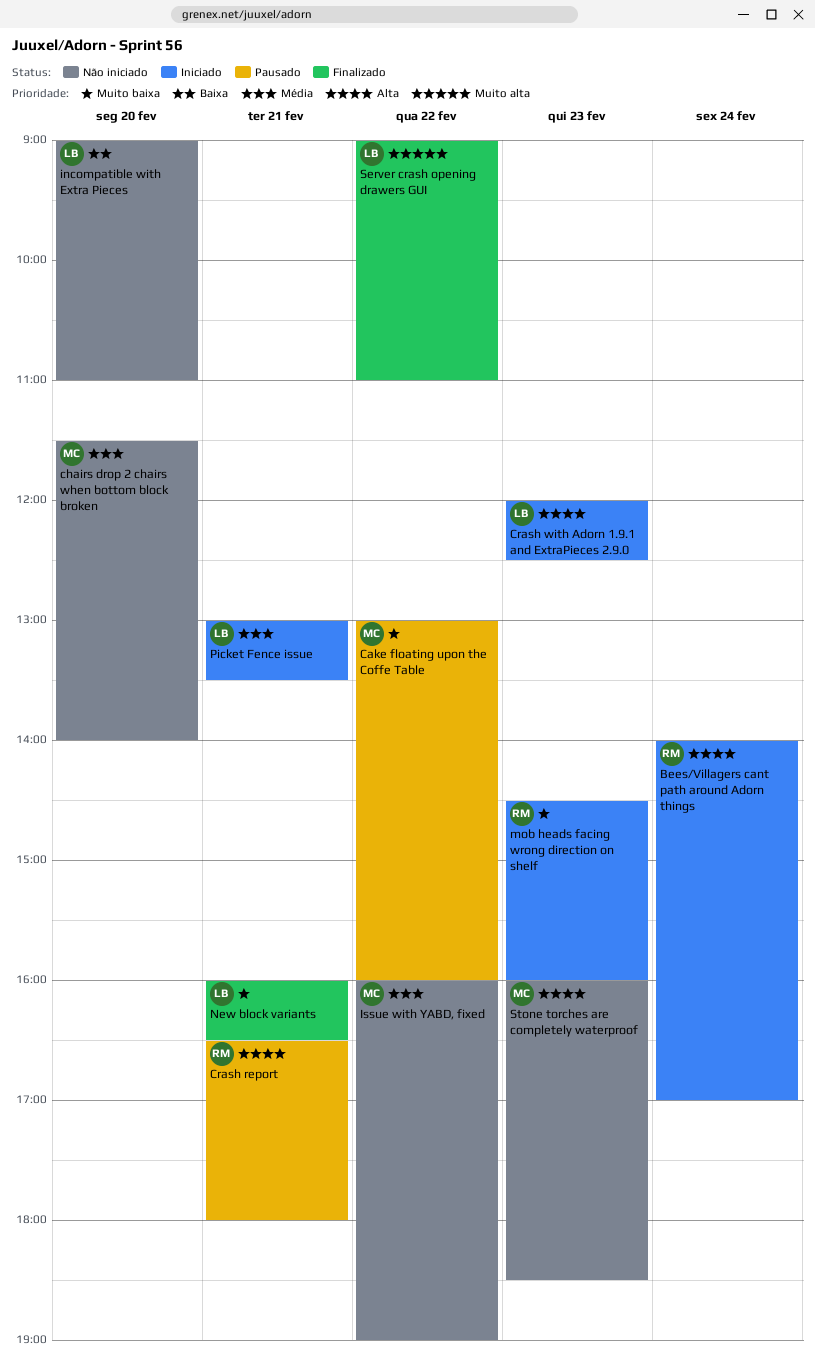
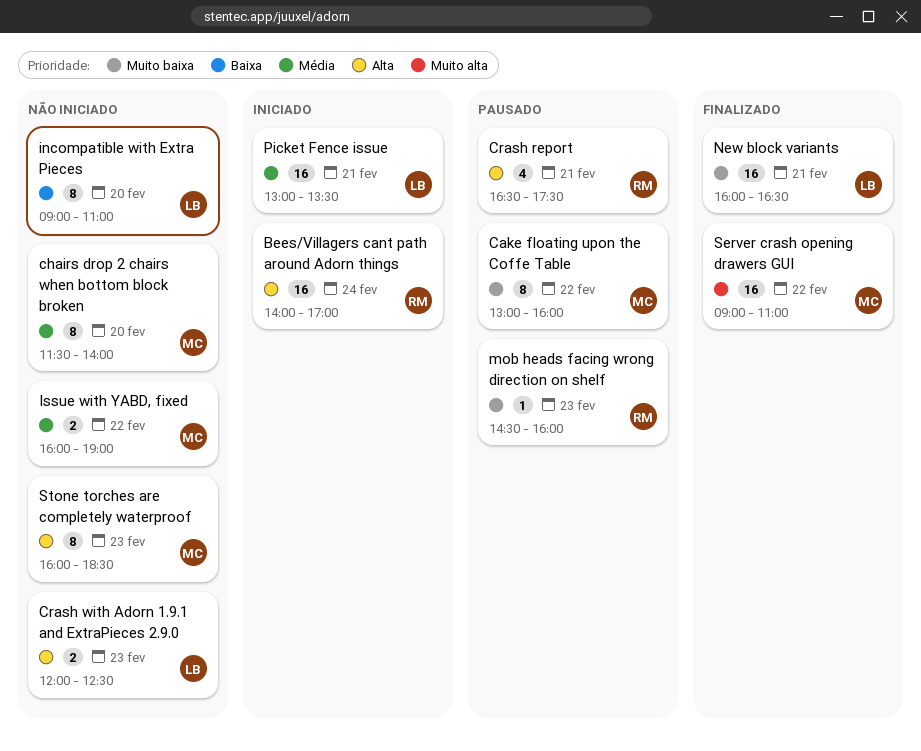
Crash report, ends: 18:00 -> 17:30
Crash with Adorn 1.9.1 and ExtraPieces 2.9.0, status: Iniciado -> Não iniciado
mob heads facing wrong direction on shelf, status: Iniciado -> Pausado
Server crash opening drawers GUI, owner: LB -> MC

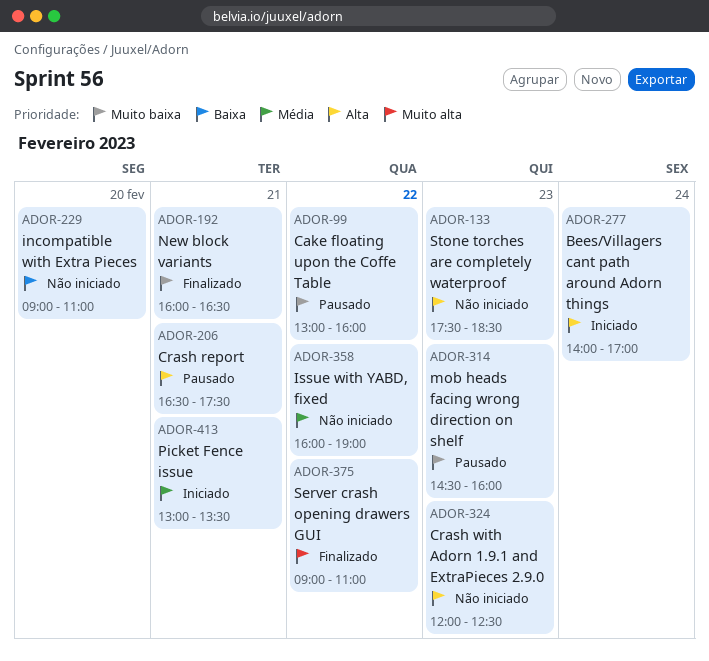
chairs drop 2 chairs when bottom block broken: present -> none
Stone torches are completely waterproof, begins: 16:00 -> 17:30

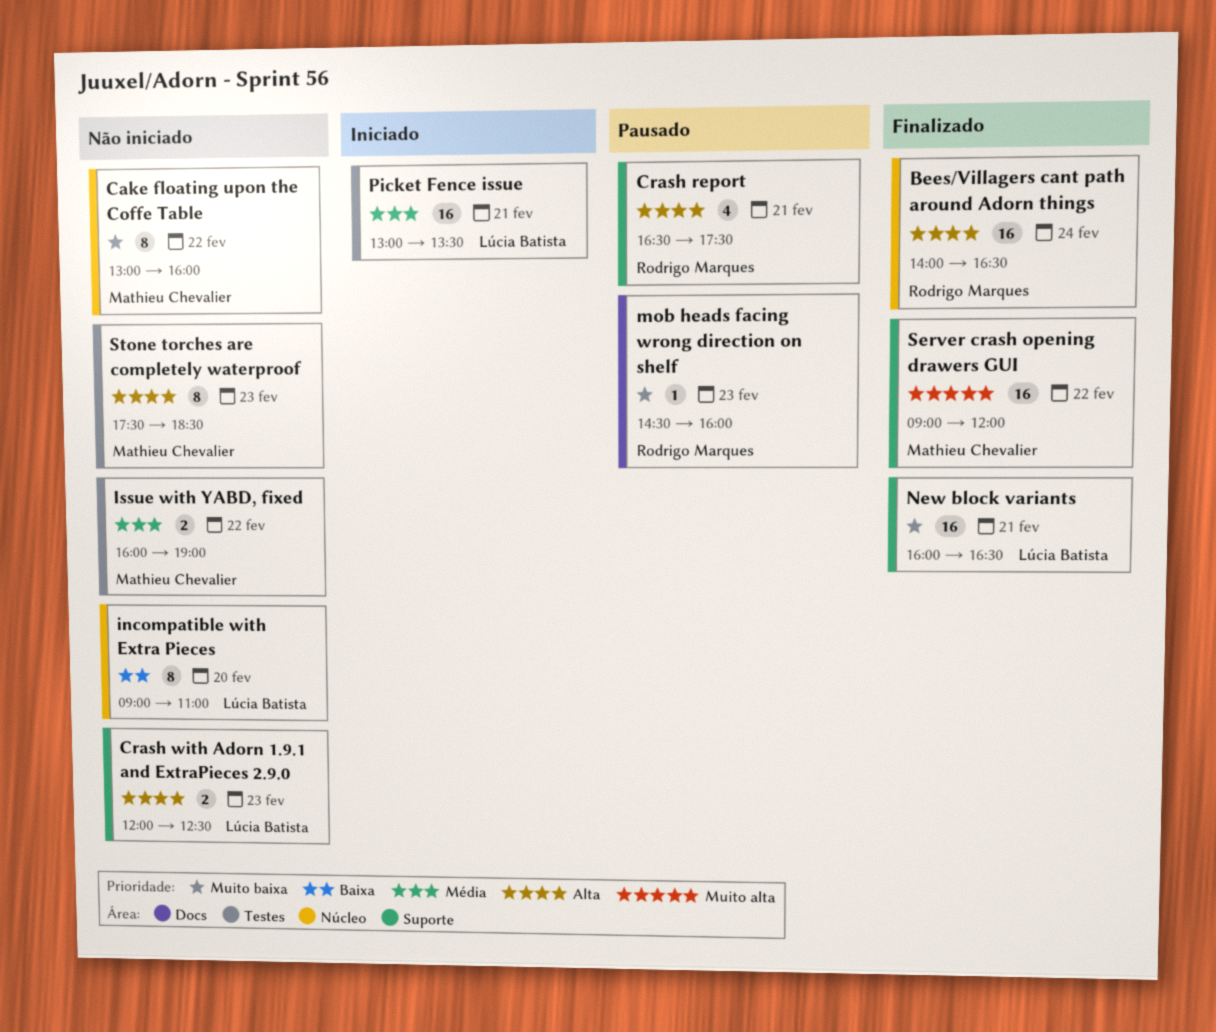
Bees/Villagers cant path around Adorn things, status: Iniciado -> Finalizado
Bees/Villagers cant path around Adorn things, ends: 17:00 -> 16:30
Cake floating upon the Coffe Table, status: Pausado -> Não iniciado
Server crash opening drawers GUI, ends: 11:00 -> 12:00

